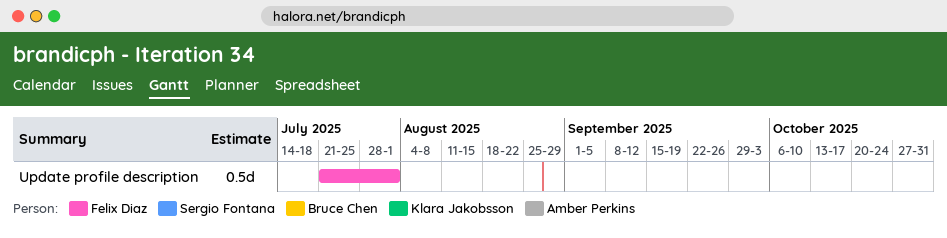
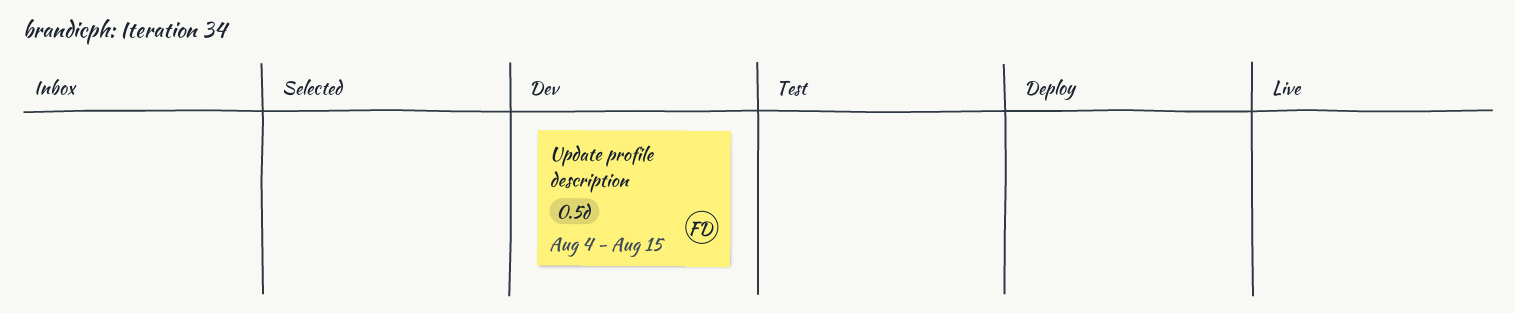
Update profile description, start: Jul 21 -> Aug 4
Update profile description, due: Aug 1 -> Aug 15

